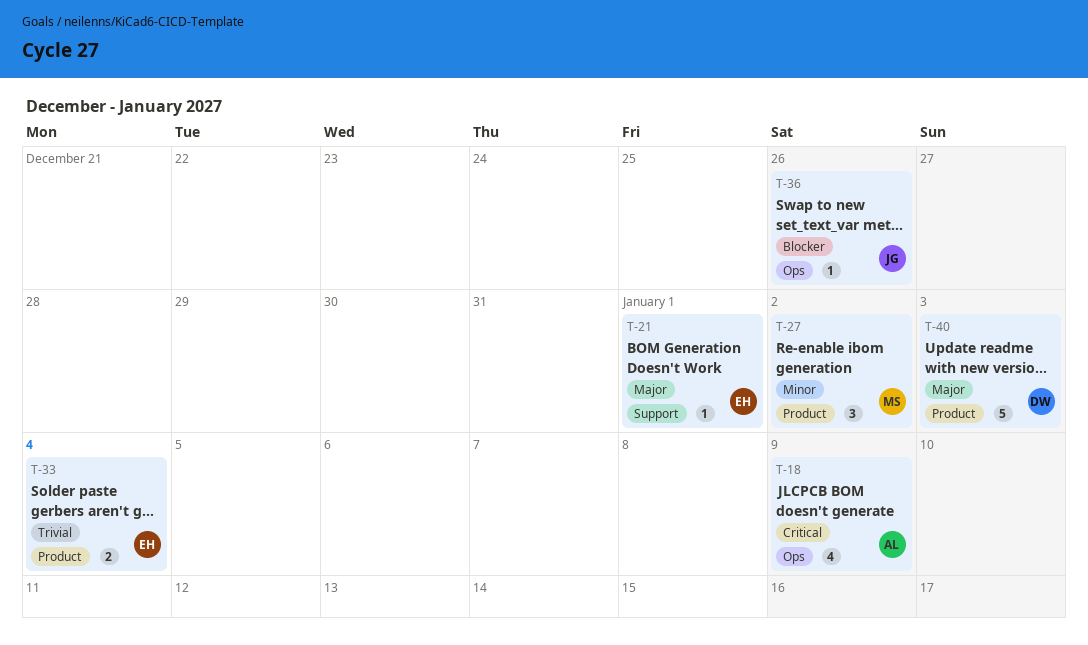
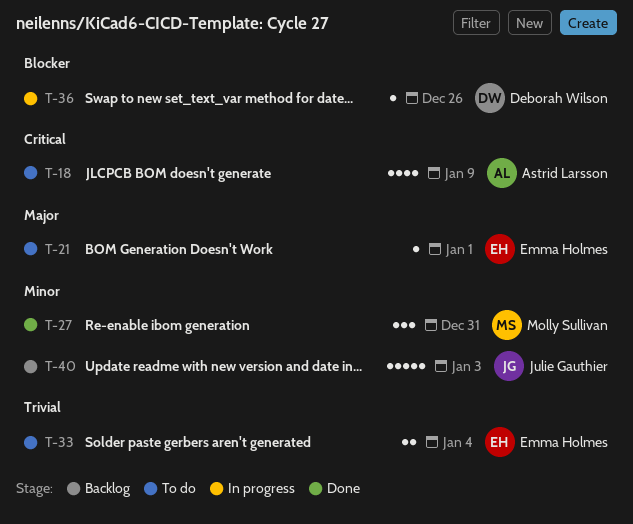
T-27, due: Jan 2 -> Dec 31
T-36, owner: Julie Gauthier -> Deborah Wilson
T-40, owner: Deborah Wilson -> Julie Gauthier
T-40, priority: Major -> Minor

